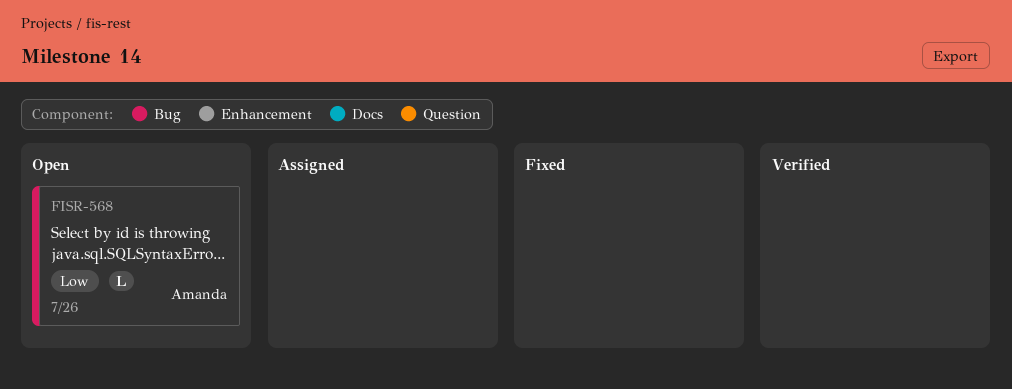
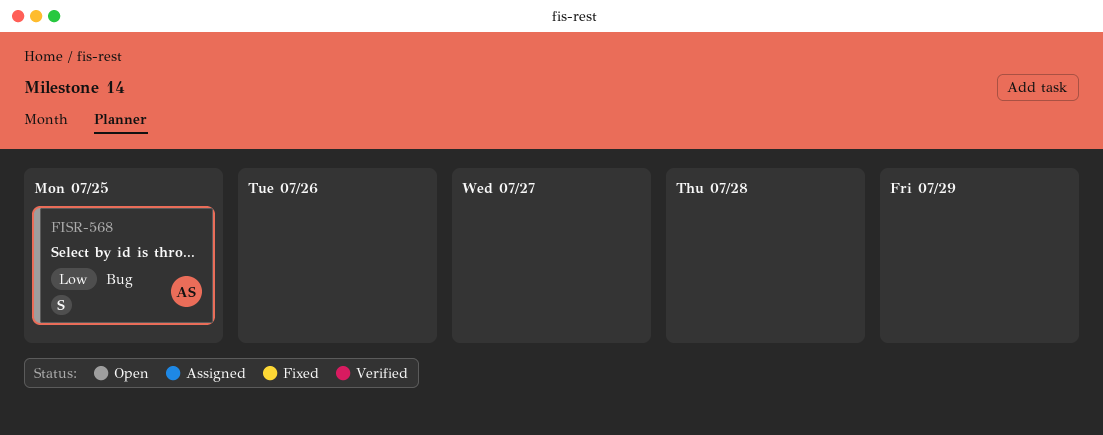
FISR-568, estimate: L -> S
FISR-568, due: Jul 26 -> Jul 25

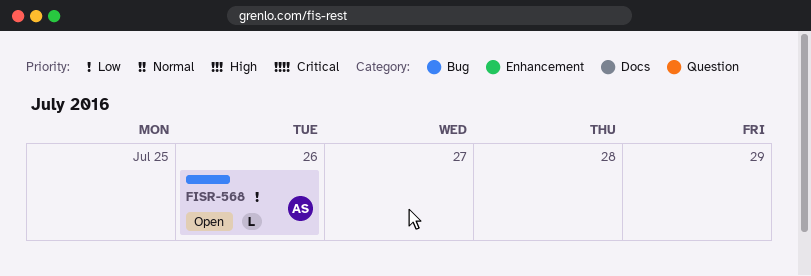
FISR-568, estimate: S -> L
FISR-568, due: Jul 25 -> Jul 26

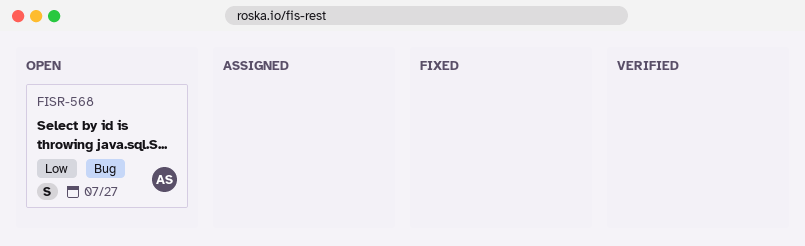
FISR-568, estimate: L -> S
FISR-568, due: Jul 26 -> Jul 27

